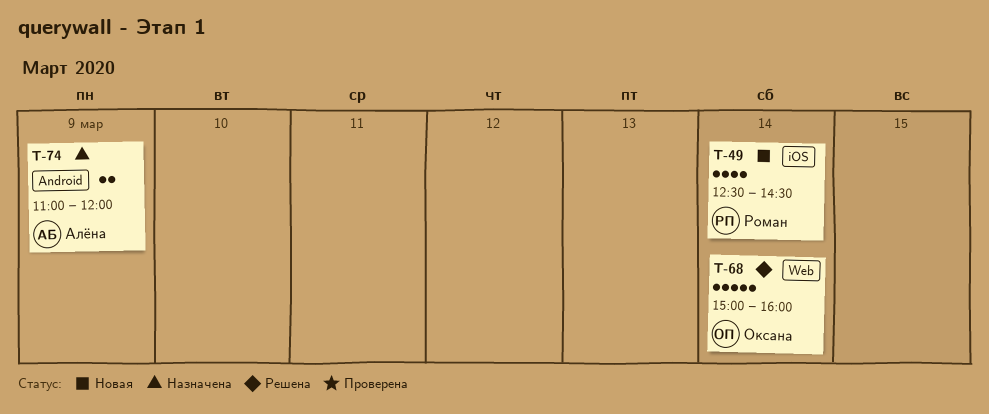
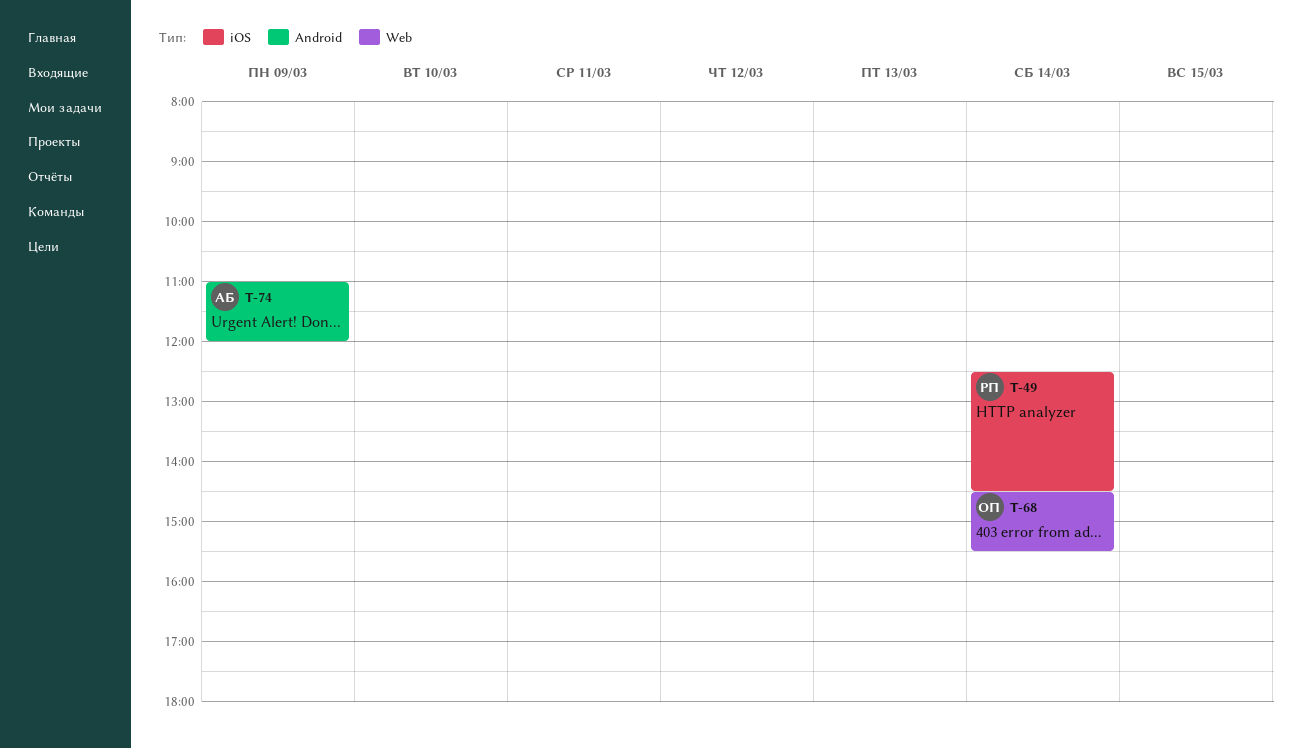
T-68, begins: 15:00 -> 14:30
T-68, ends: 16:00 -> 15:30

